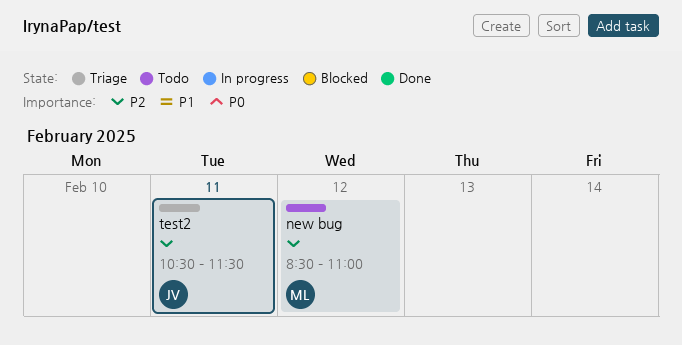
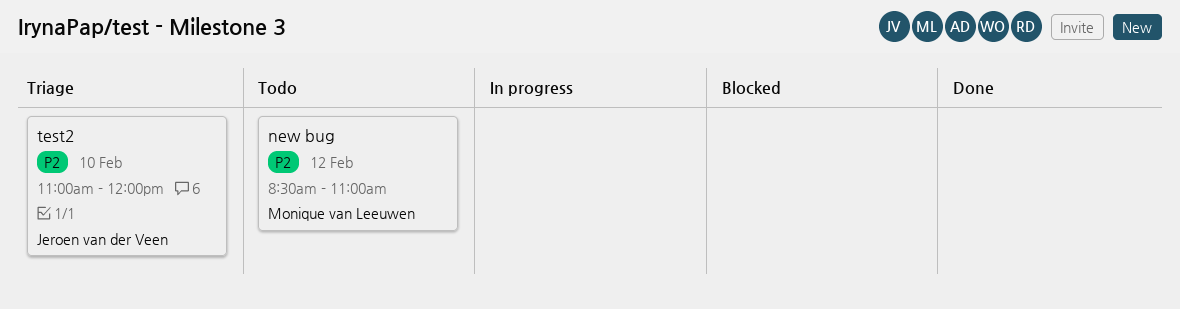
test2, day: Feb 11 -> Feb 10
test2, begins: 10:30 -> 11:00
test2, ends: 11:30 -> 12:00

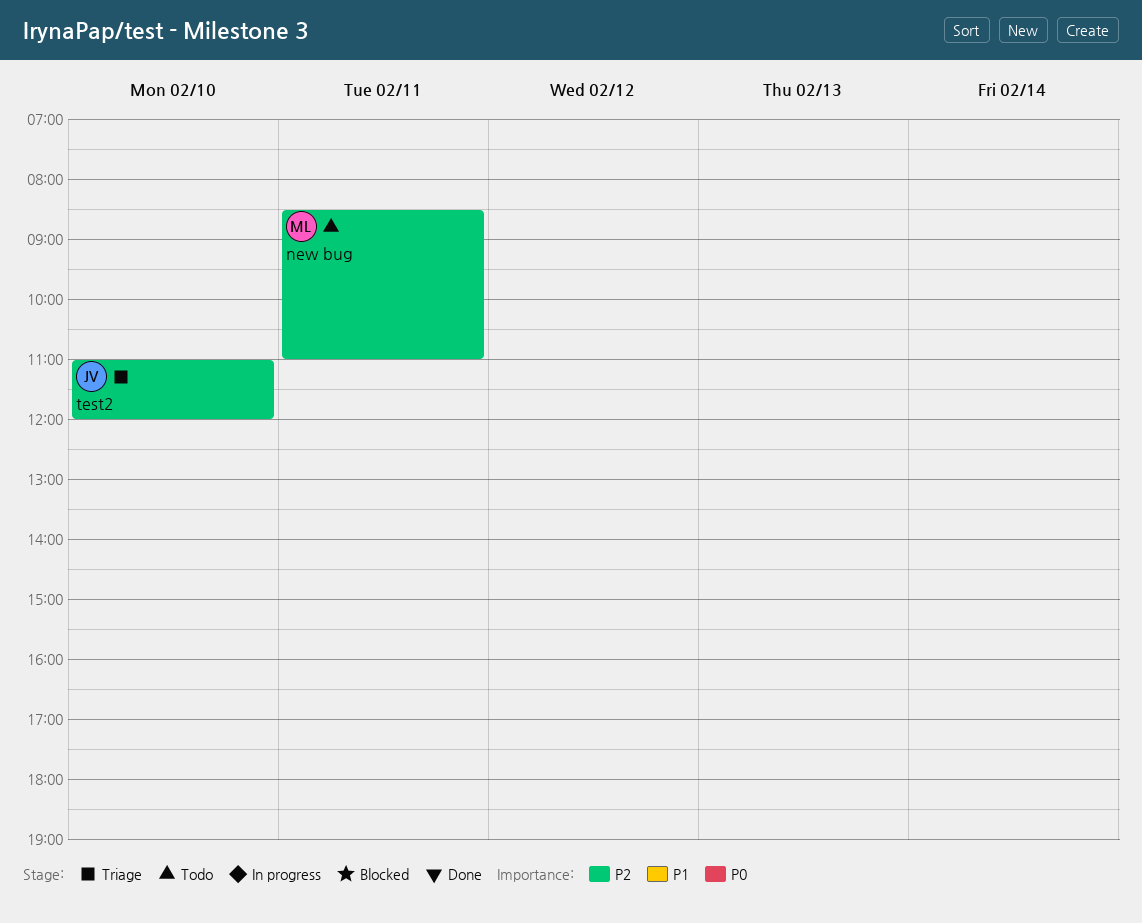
new bug, day: Feb 12 -> Feb 11

